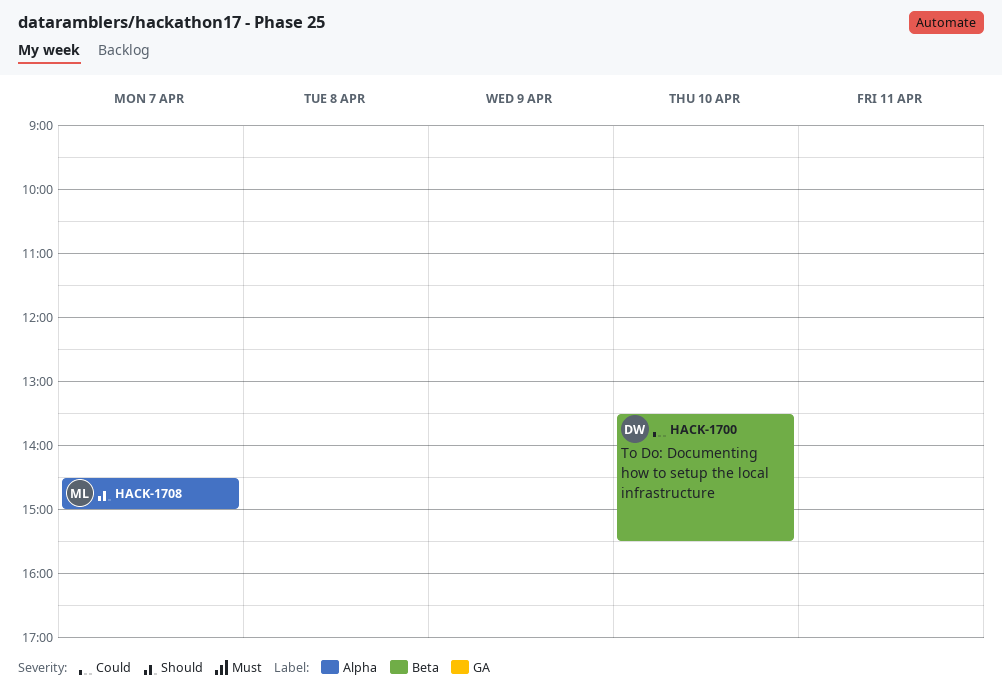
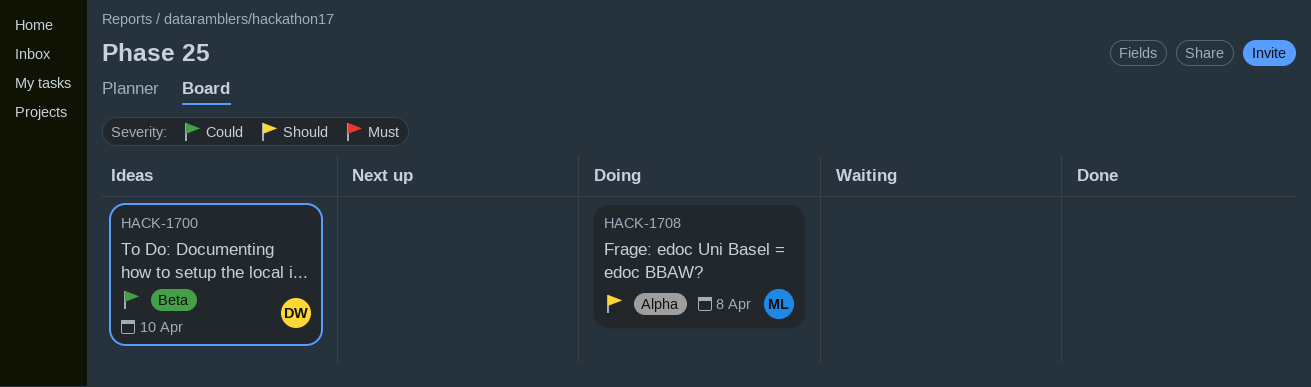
HACK-1708, day: Apr 7 -> Apr 8

